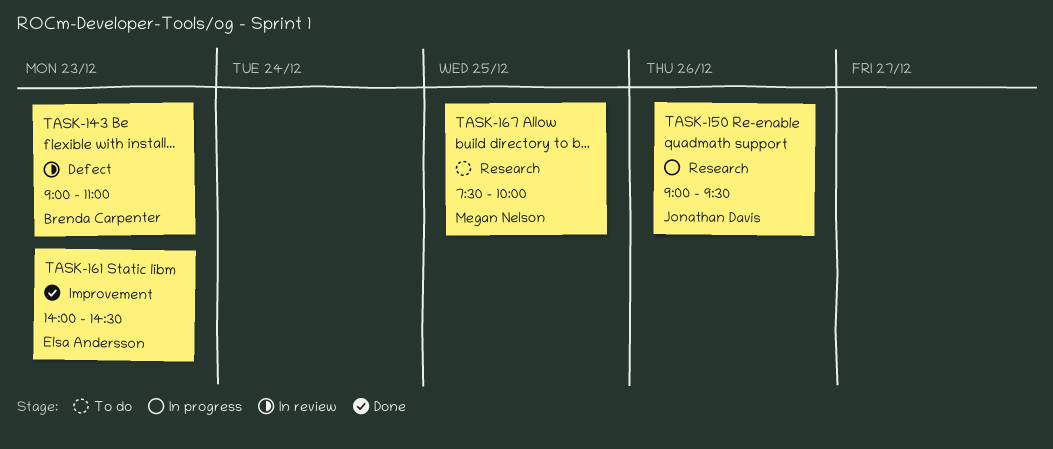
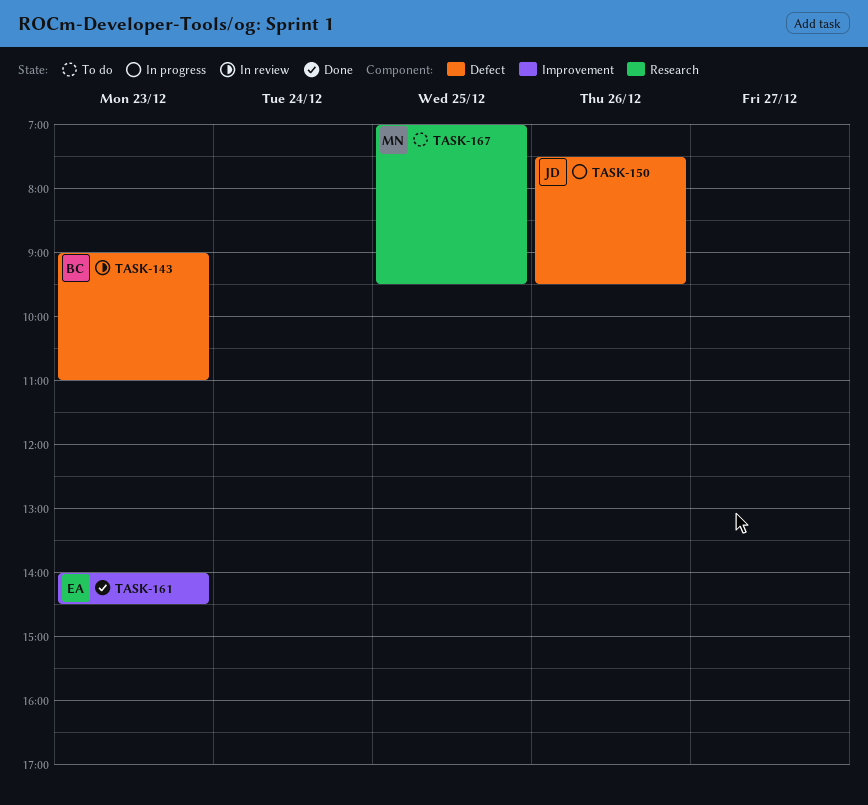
TASK-150, label: Research -> Defect
TASK-150, begins: 09:00 -> 07:30
TASK-167, begins: 07:30 -> 07:00
TASK-167, ends: 10:00 -> 09:30

